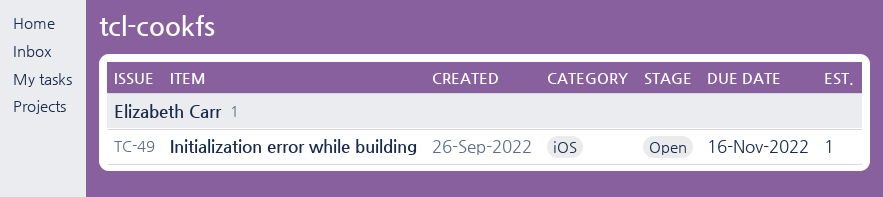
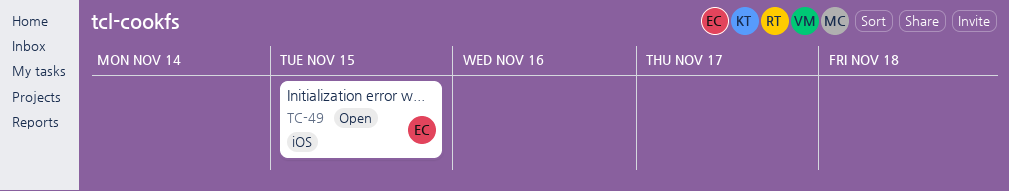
TC-49, due: Nov 16 -> Nov 15

